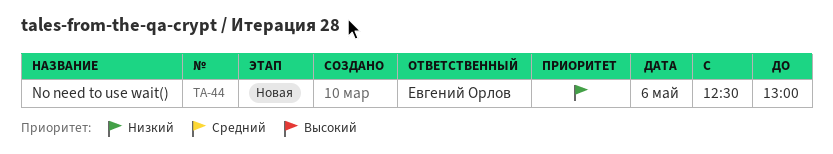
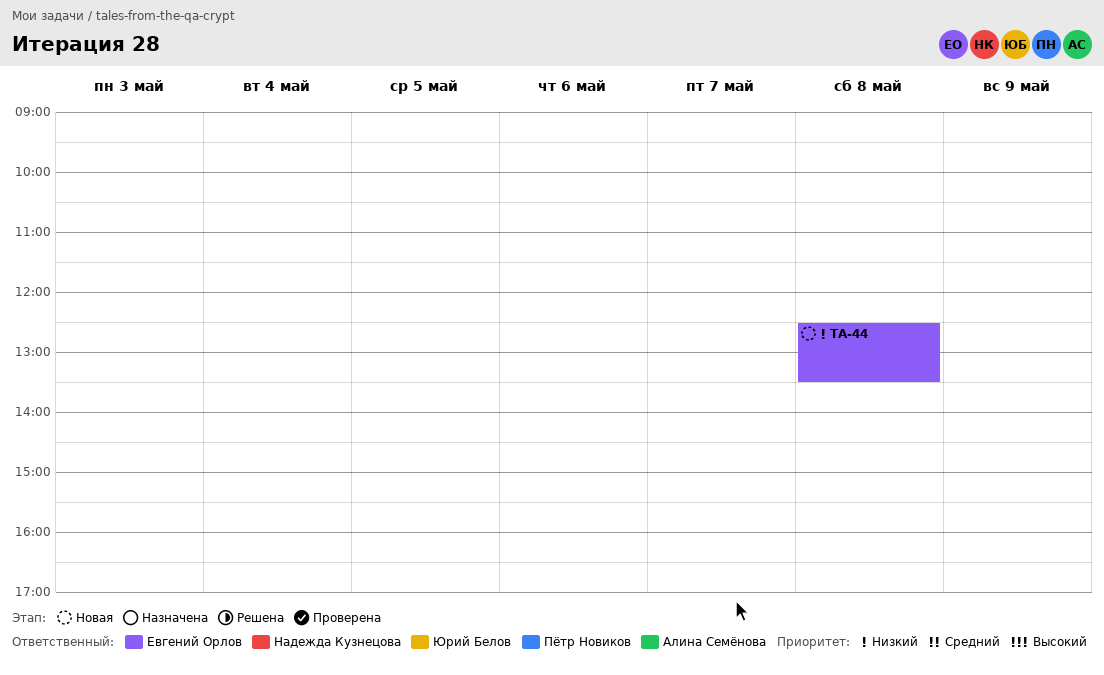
TA-44, day: May 6 -> May 8
TA-44, ends: 13:00 -> 13:30

